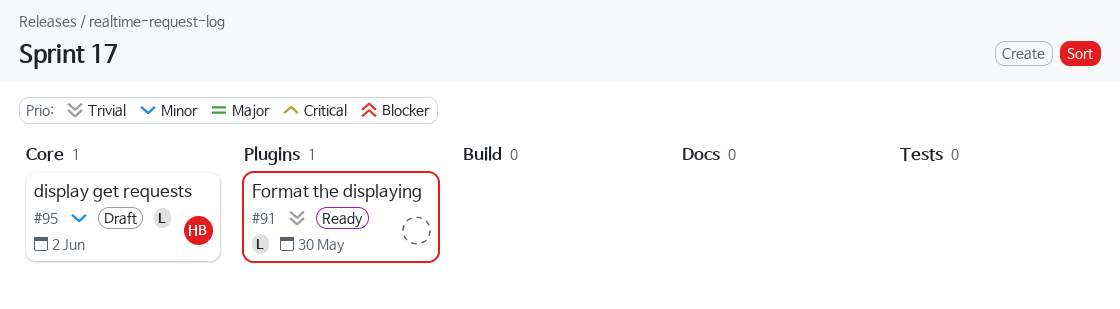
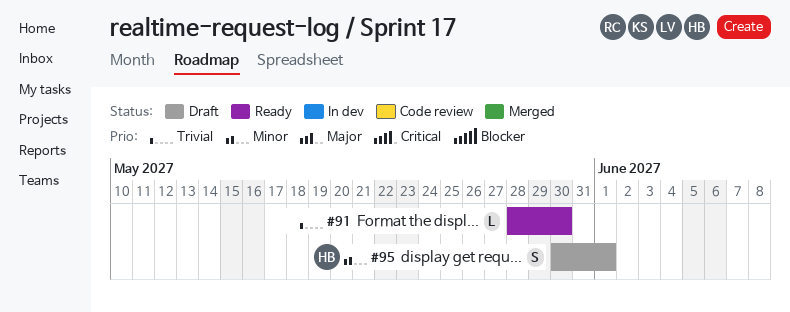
#95, estimate: L -> S
#95, due: Jun 2 -> Jun 1

